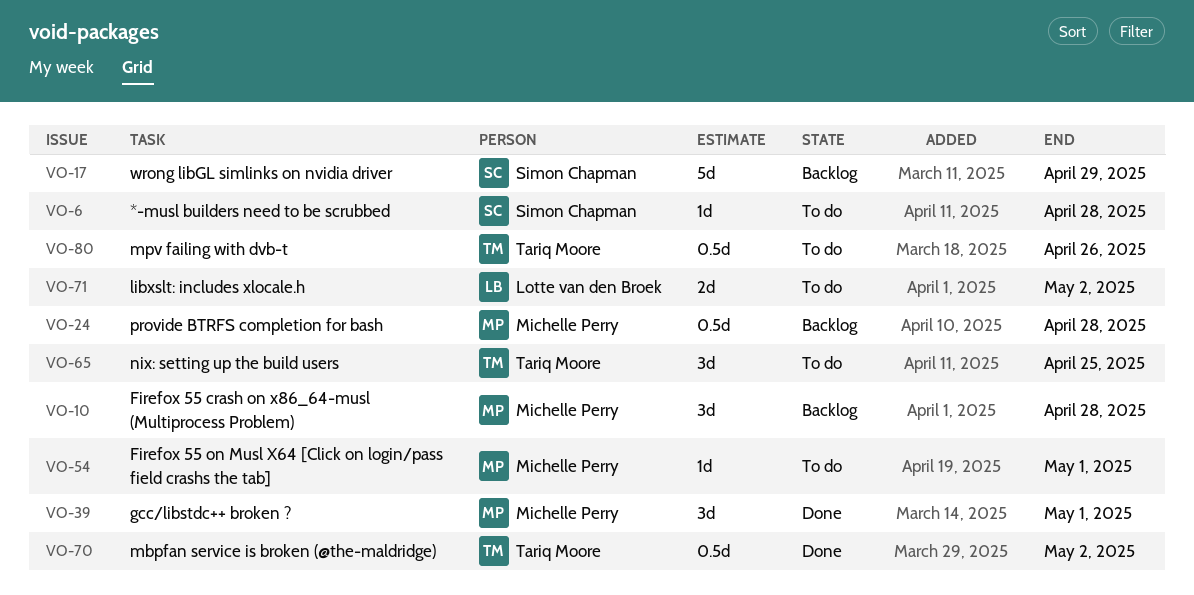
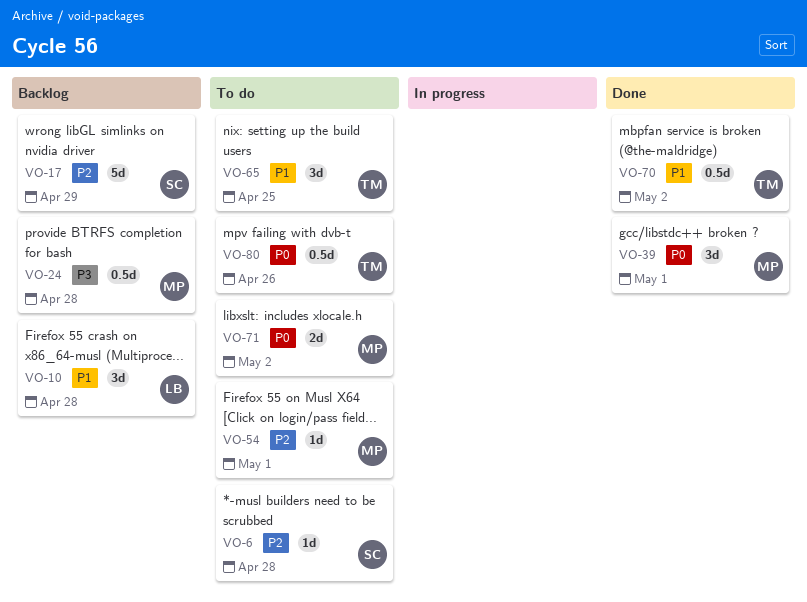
VO-10, owner: Michelle Perry -> Lotte van den Broek
VO-71, owner: Lotte van den Broek -> Michelle Perry

